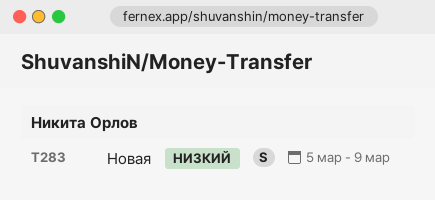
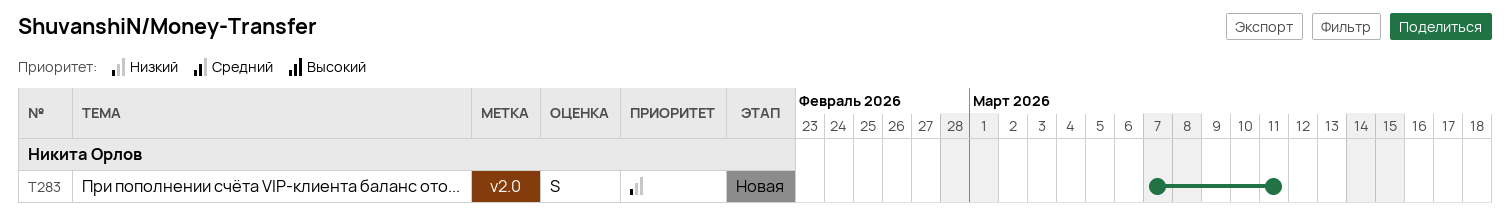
T283, start: Mar 5 -> Mar 7
T283, due: Mar 9 -> Mar 11

